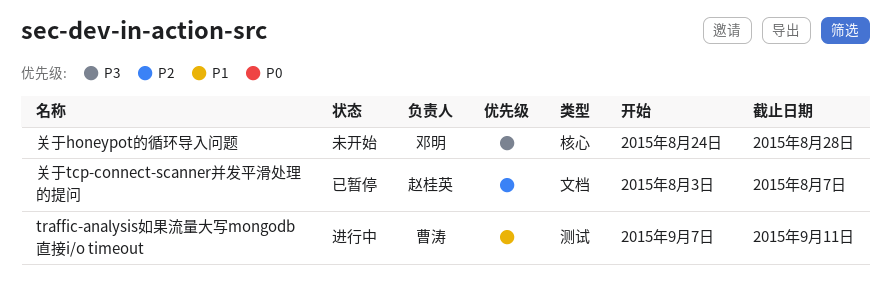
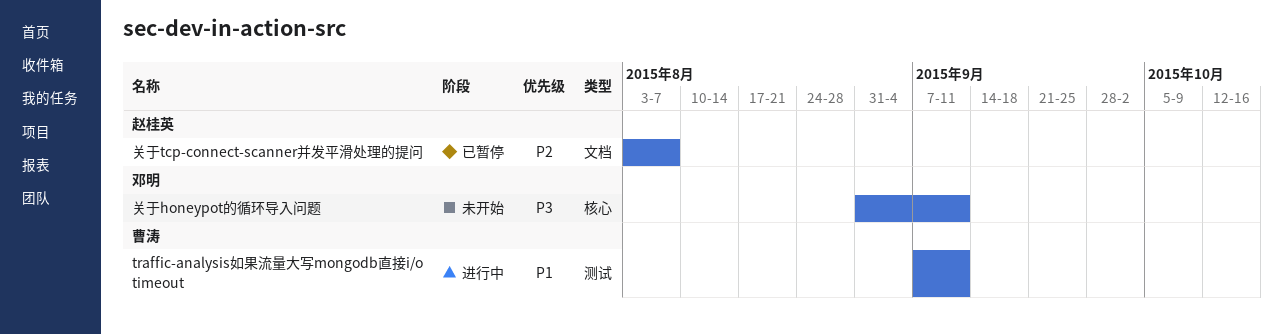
关于honeypot的循环导入问题, start: Aug 24 -> Aug 31
关于honeypot的循环导入问题, due: Aug 28 -> Sep 11

